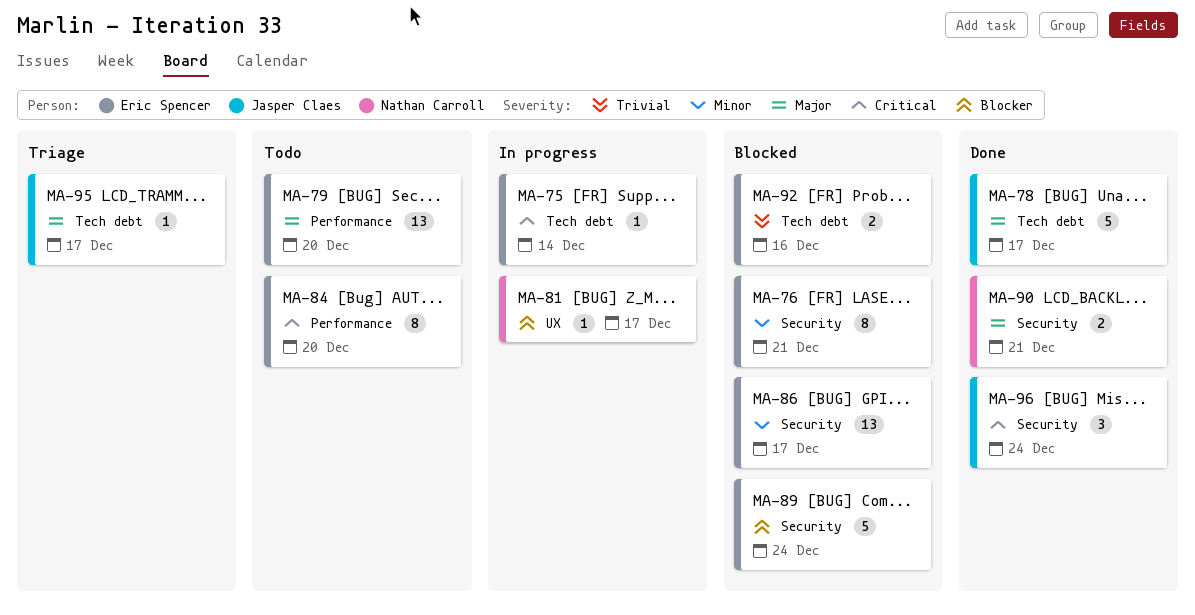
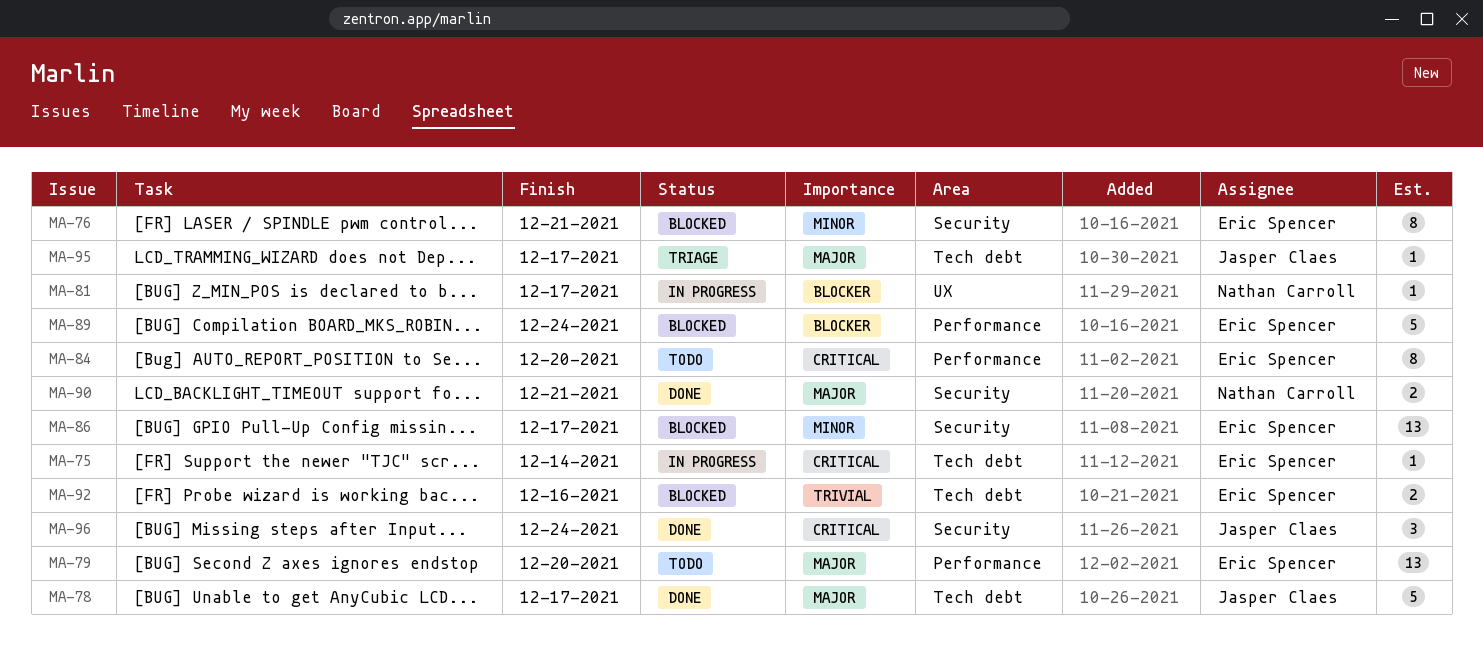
MA-89, label: Security -> Performance

